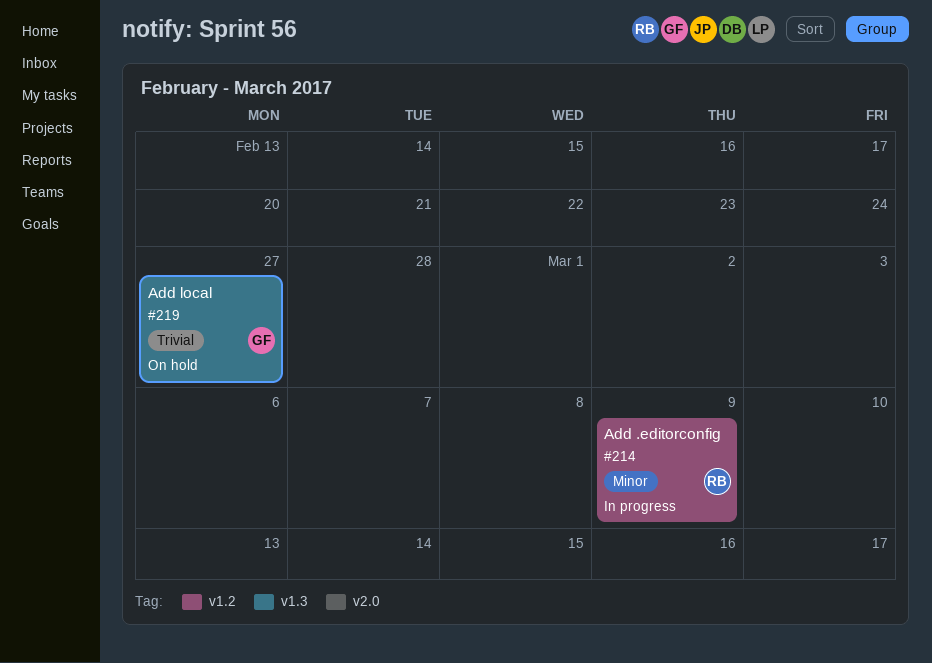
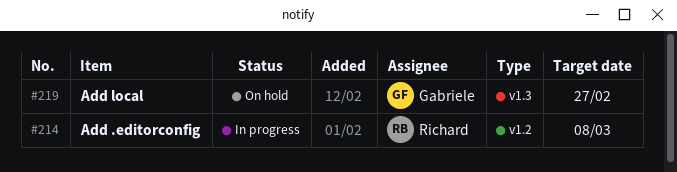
#214, due: Mar 9 -> Mar 8

